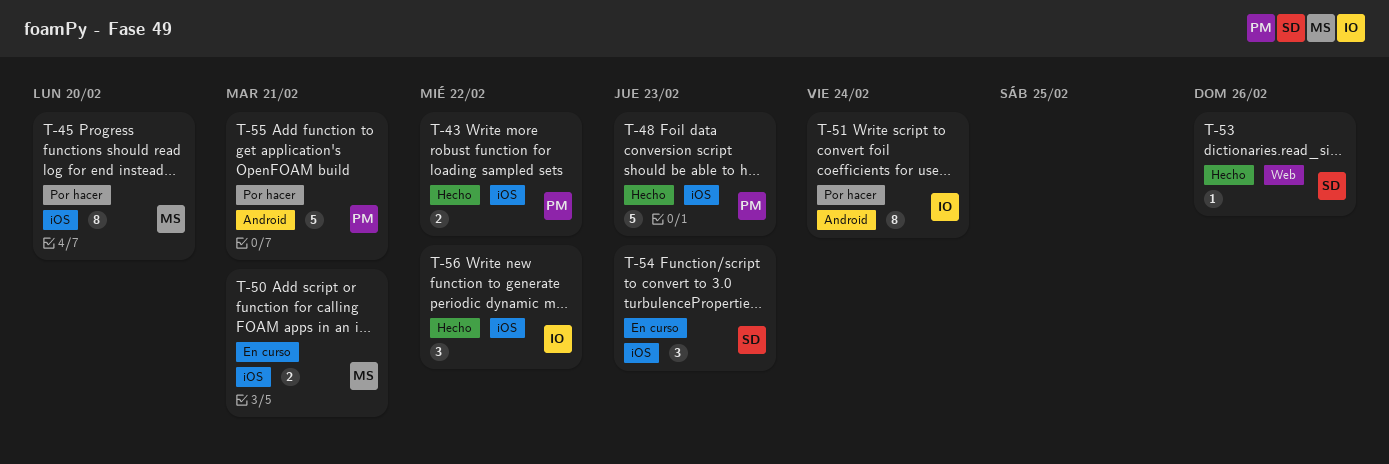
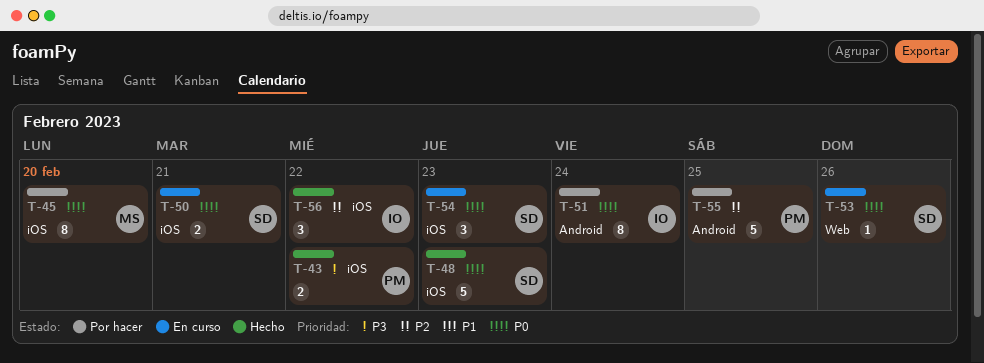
T-48, owner: PM -> SD
T-50, owner: MS -> SD
T-53, status: Hecho -> En curso
T-55, due: Feb 21 -> Feb 25

